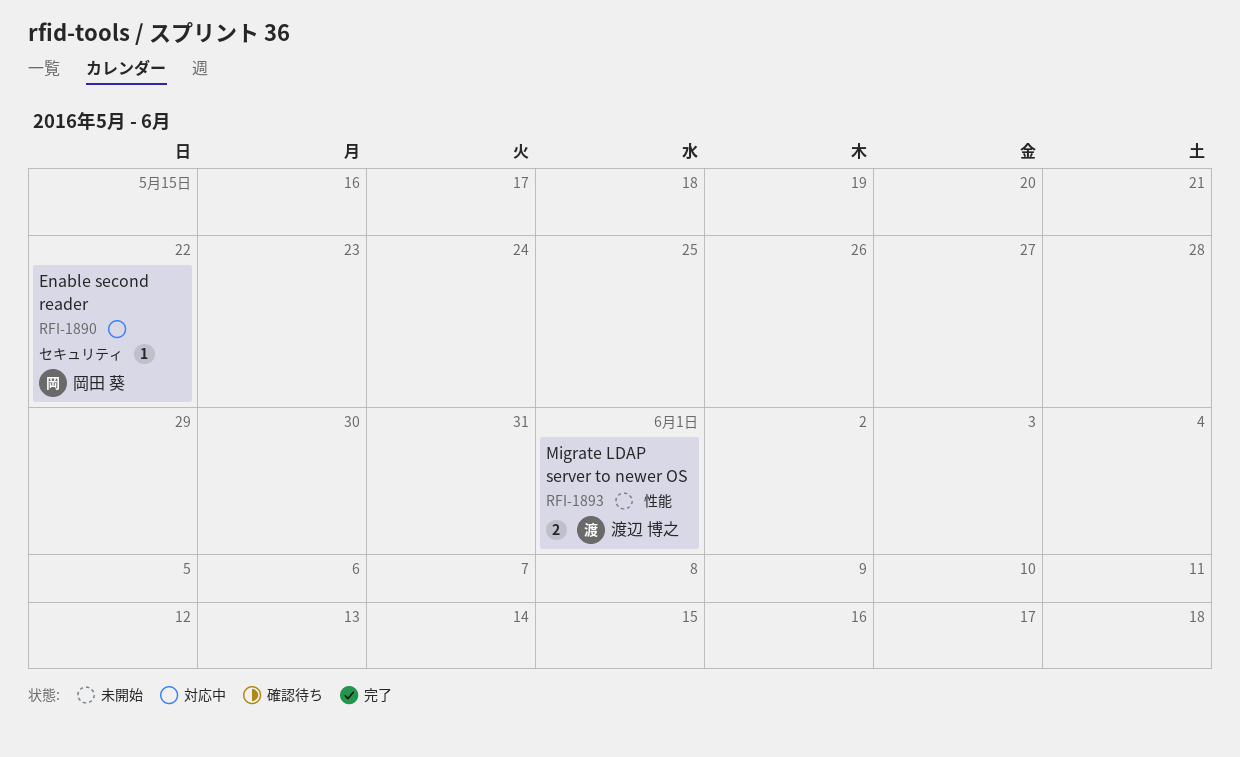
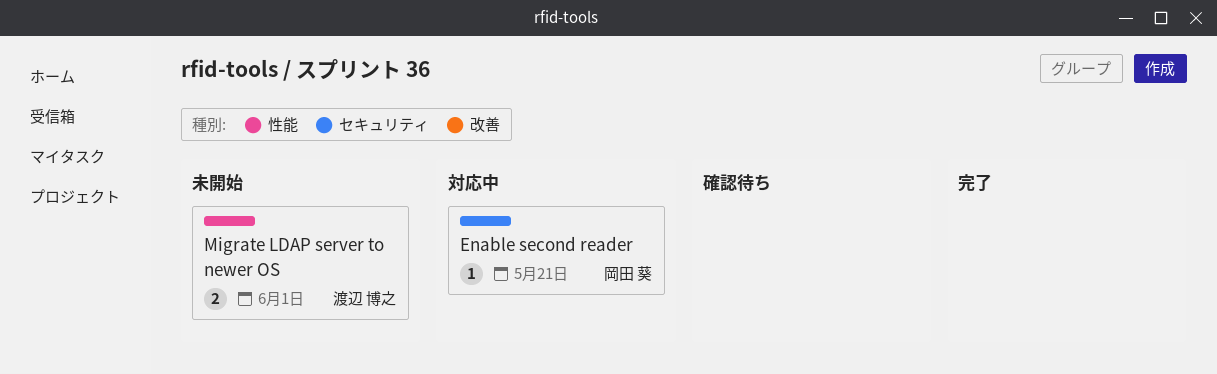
Enable second reader, due: May 22 -> May 21

